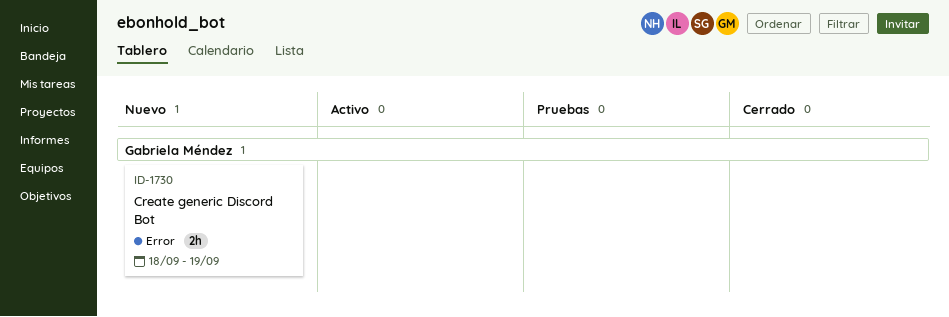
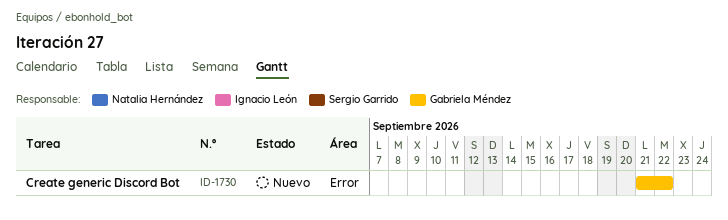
ID-1730, start: Sep 18 -> Sep 21
ID-1730, due: Sep 19 -> Sep 22

